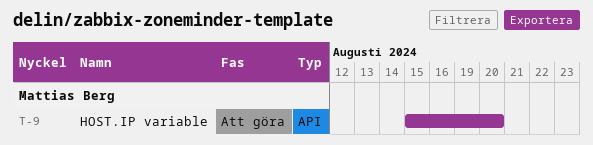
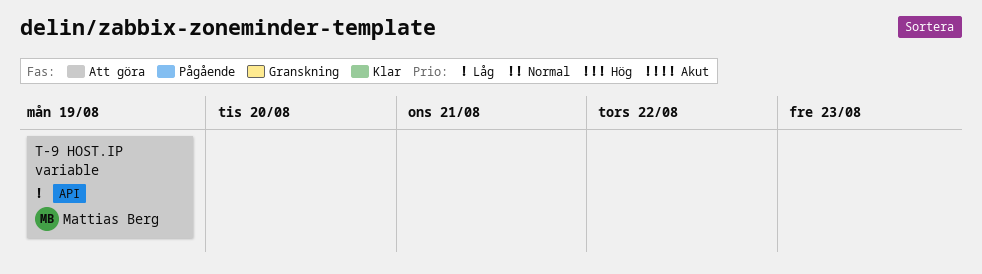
T-9, due: Aug 20 -> Aug 19

